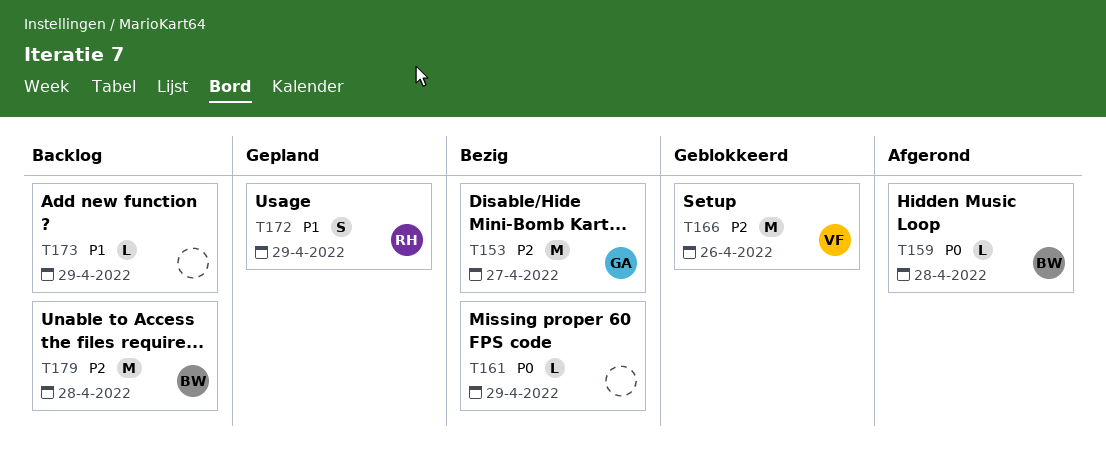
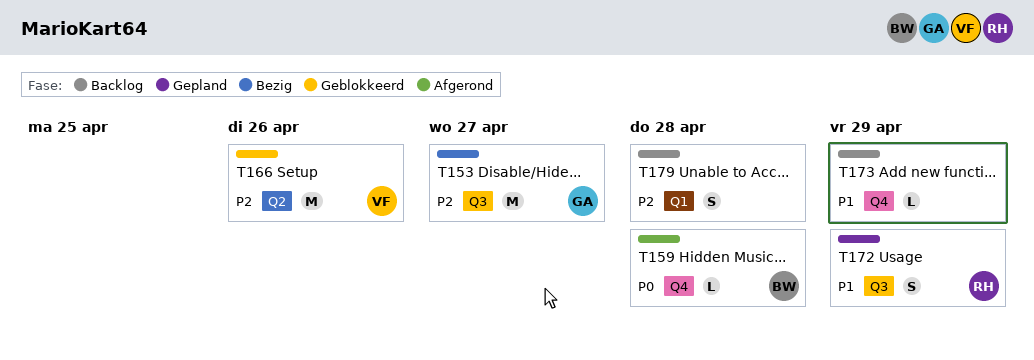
T161: present -> none
T179, owner: BW -> none
T179, estimate: M -> S

